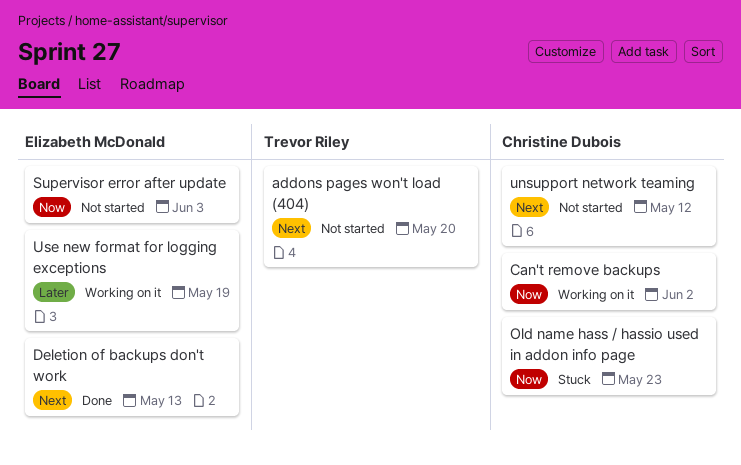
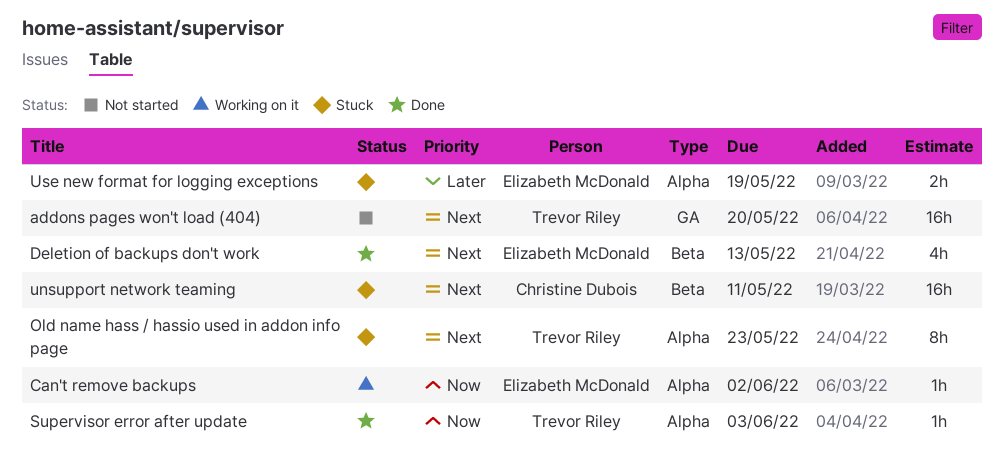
Can't remove backups, owner: Christine Dubois -> Elizabeth McDonald
Old name hass / hassio used in addon info page, owner: Christine Dubois -> Trevor Riley
Old name hass / hassio used in addon info page, priority: Now -> Next
Supervisor error after update, status: Not started -> Done
Supervisor error after update, owner: Elizabeth McDonald -> Trevor Riley
unsupport network teaming, status: Not started -> Stuck
unsupport network teaming, due: May 12 -> May 11
Use new format for logging exceptions, status: Working on it -> Stuck

